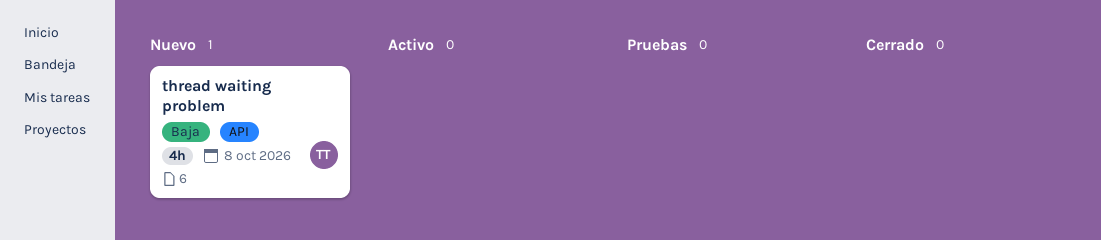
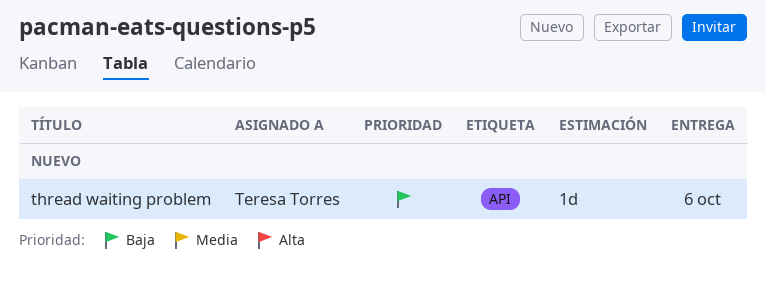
thread waiting problem, estimate: 4h -> 1d
thread waiting problem, due: Oct 8 -> Oct 6

